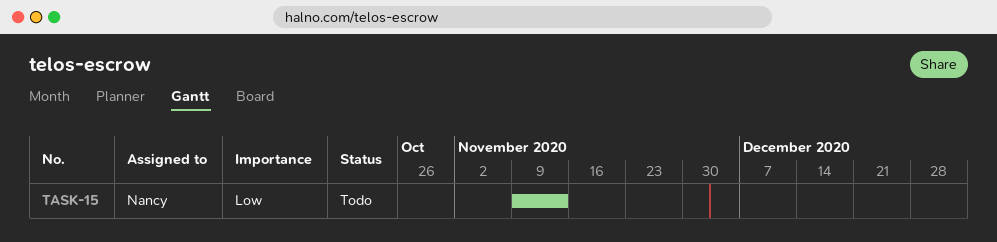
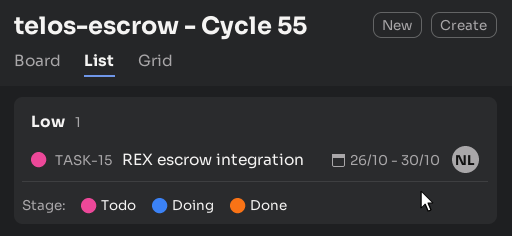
TASK-15, start: Nov 9 -> Oct 26
TASK-15, due: Nov 13 -> Oct 30

